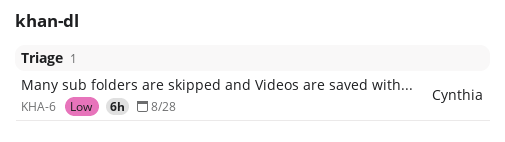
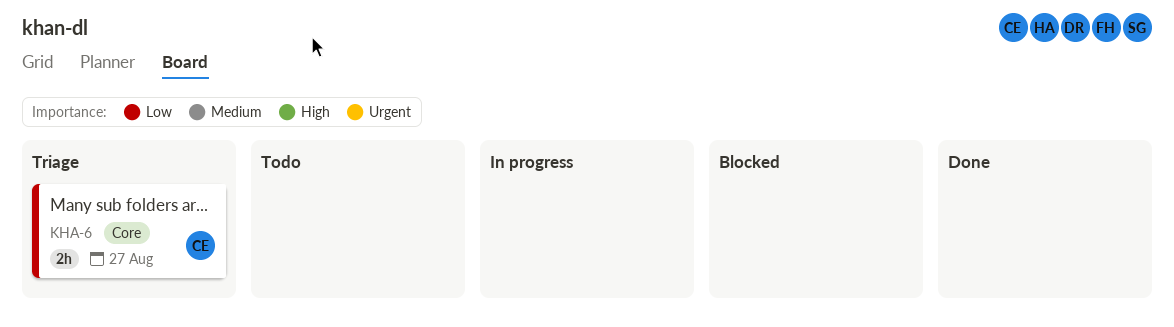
KHA-6, estimate: 6h -> 2h
KHA-6, due: Aug 28 -> Aug 27

